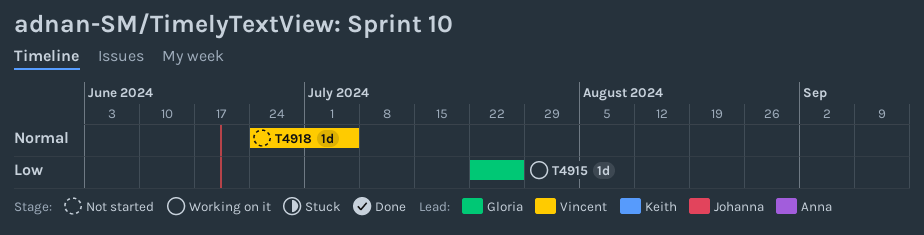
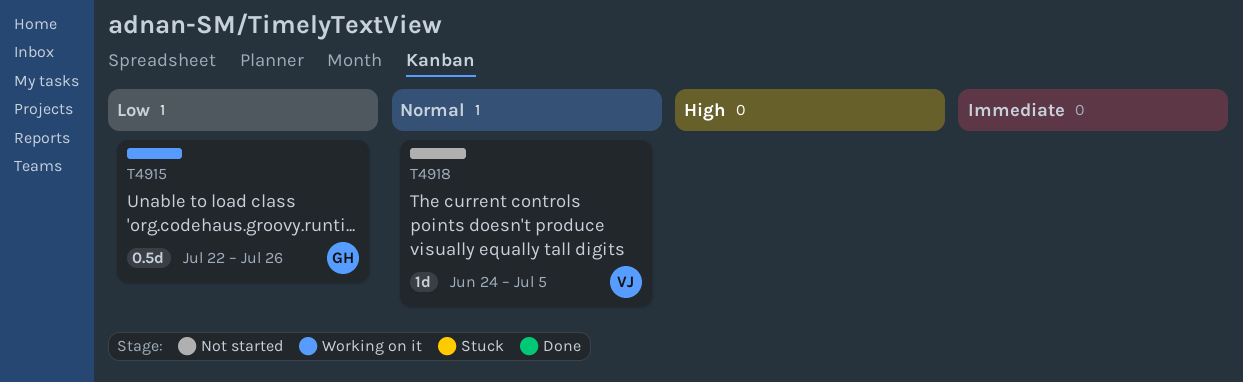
T4915, estimate: 1d -> 0.5d

